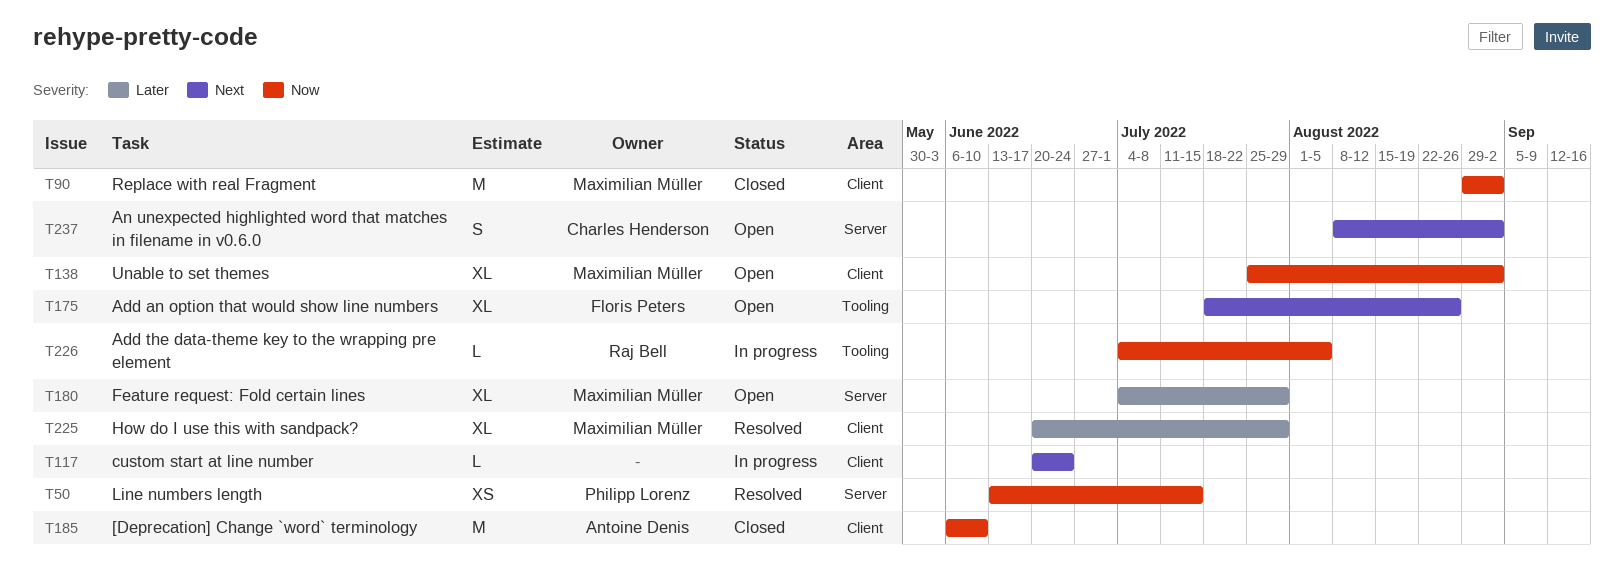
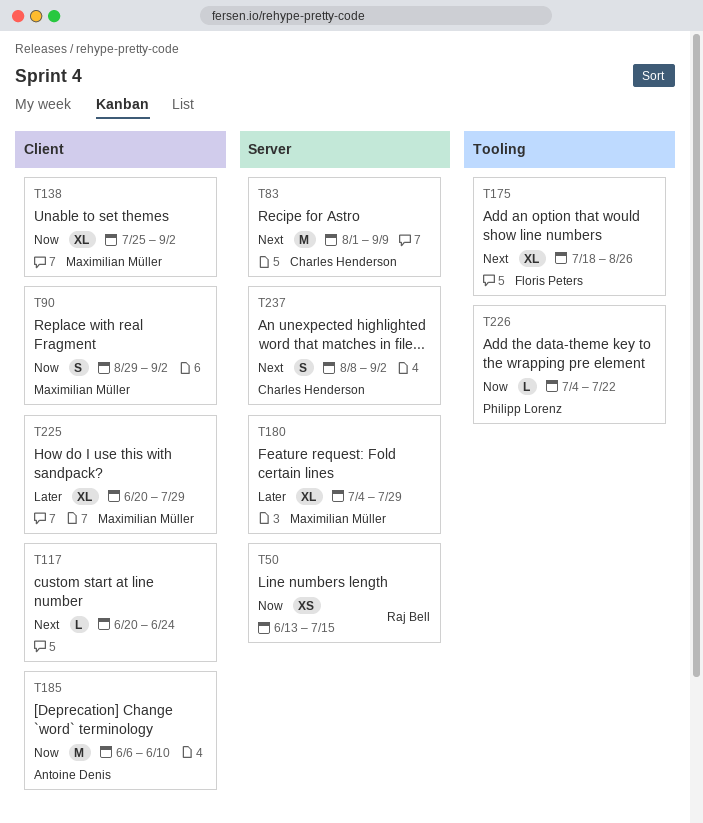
T50, owner: Philipp Lorenz -> Raj Bell
T83: none -> present
T90, estimate: M -> S
T226, owner: Raj Bell -> Philipp Lorenz
T226, due: Aug 5 -> Jul 22

